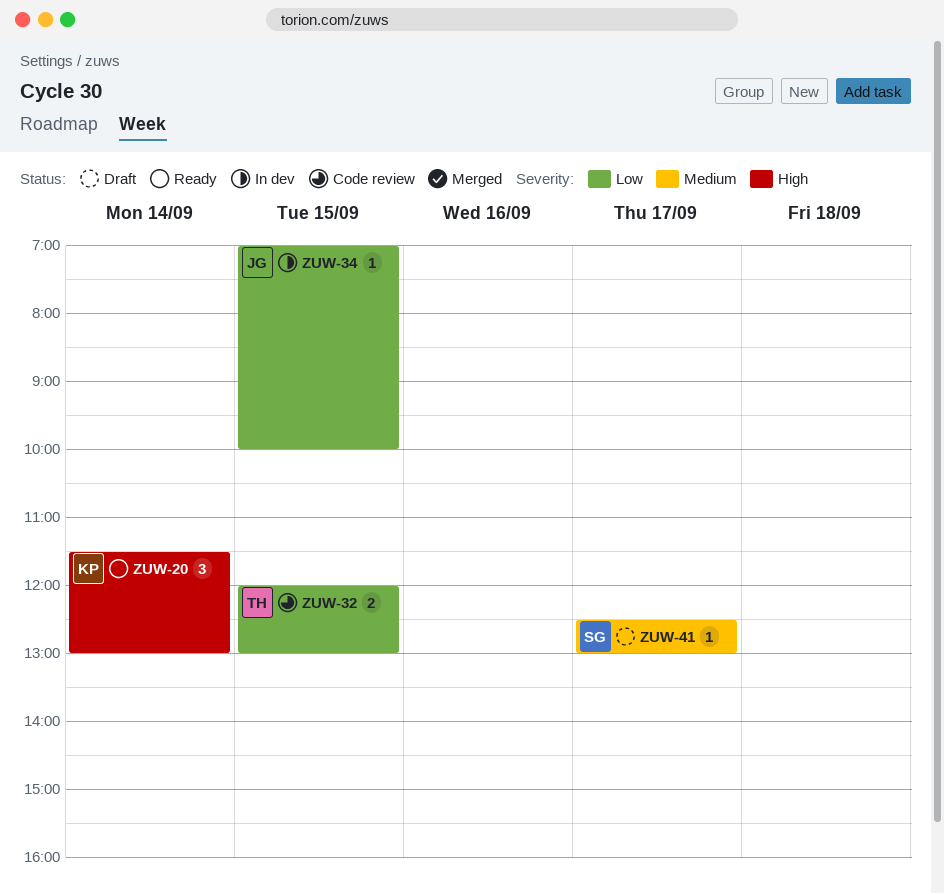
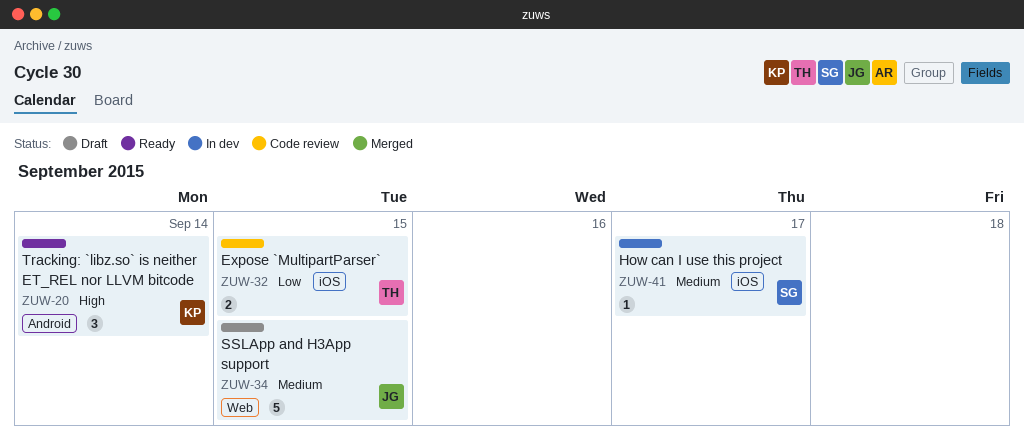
ZUW-34, status: In dev -> Draft
ZUW-34, priority: Low -> Medium
ZUW-34, estimate: 1 -> 5
ZUW-41, status: Draft -> In dev

